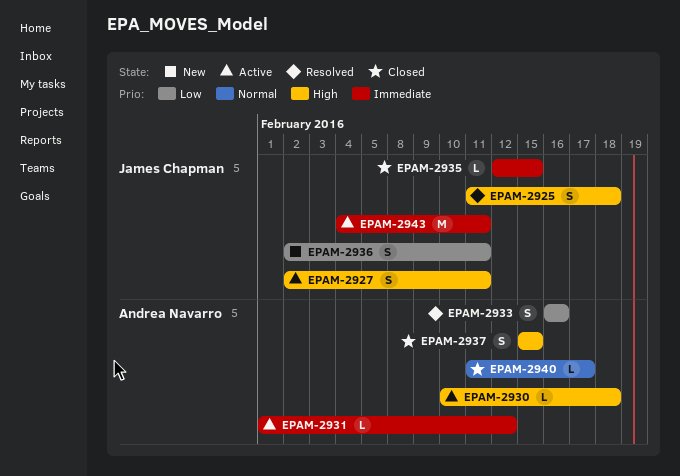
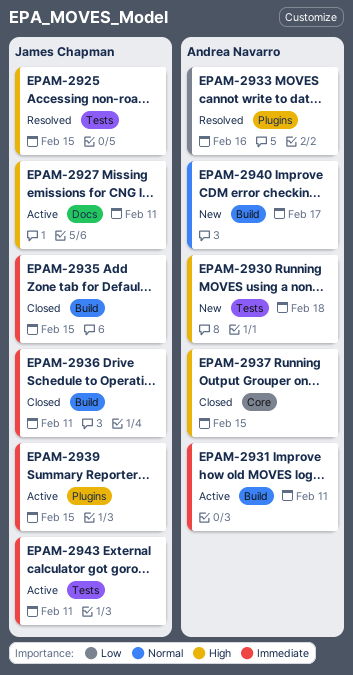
EPAM-2925, due: Feb 18 -> Feb 15
EPAM-2930, status: Active -> New
EPAM-2931, due: Feb 12 -> Feb 11
EPAM-2936, status: New -> Closed
EPAM-2936, priority: Low -> Immediate
EPAM-2939: none -> present
EPAM-2940, status: Closed -> New

